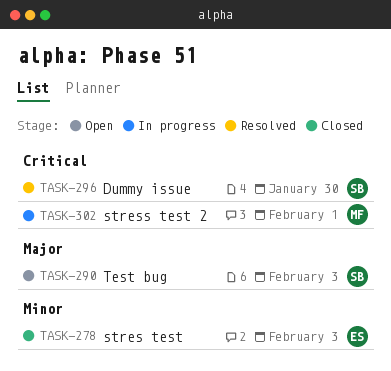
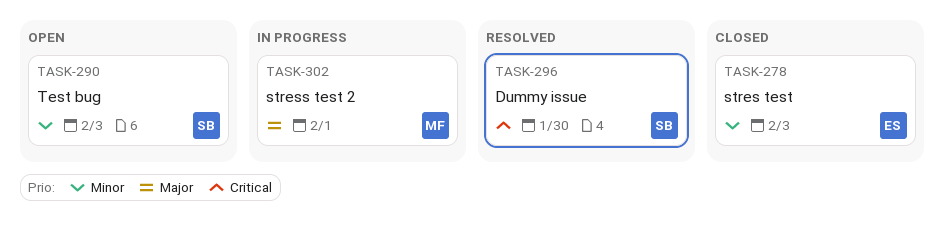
TASK-290, priority: Major -> Minor
TASK-302, priority: Critical -> Major

